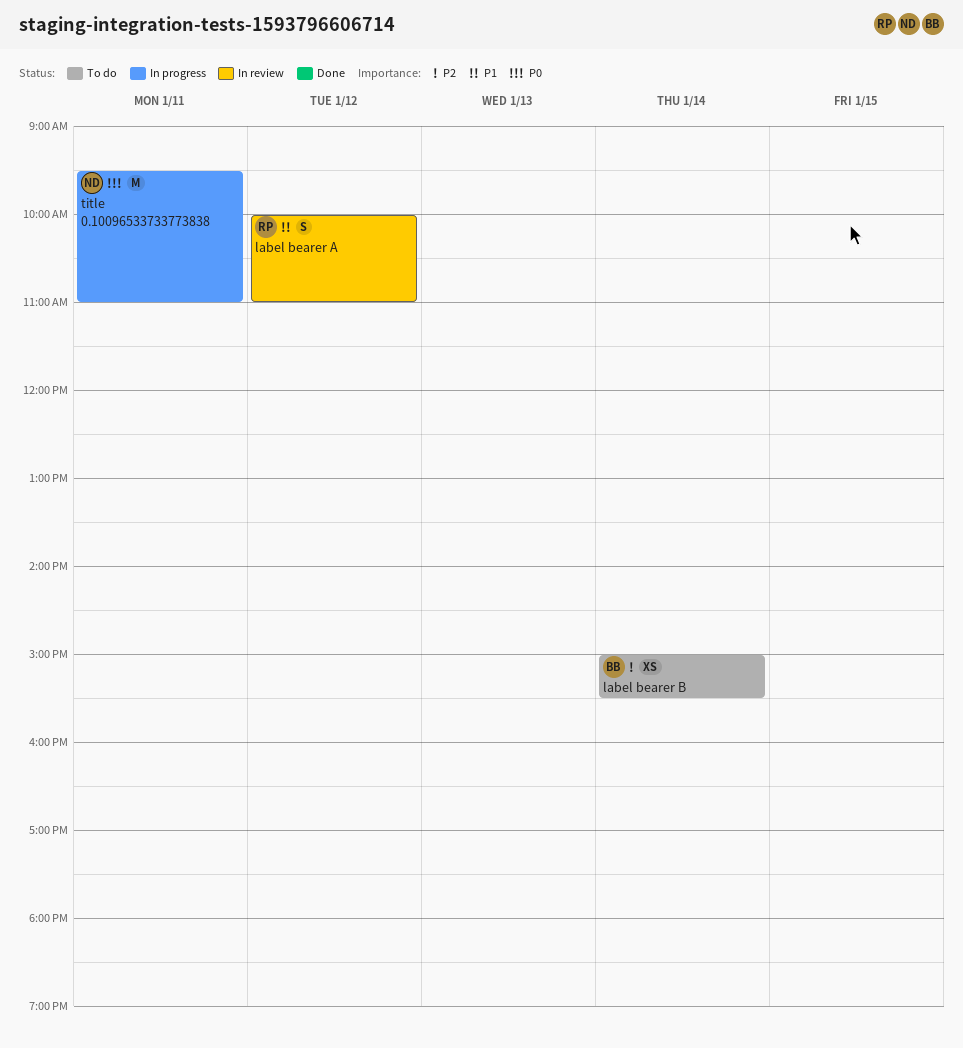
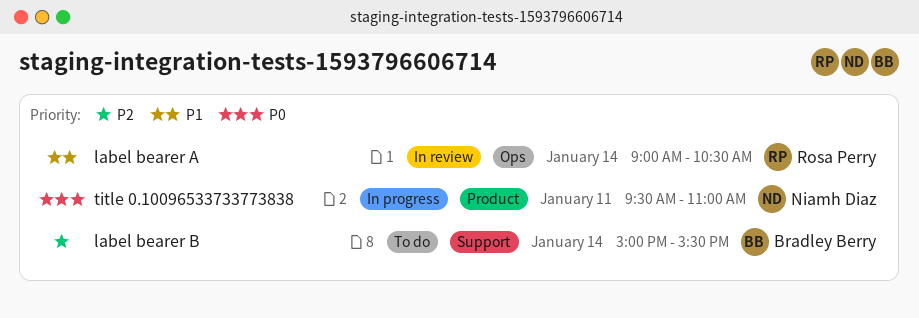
label bearer A, day: Jan 12 -> Jan 14
label bearer A, begins: 10:00 -> 09:00
label bearer A, ends: 11:00 -> 10:30

